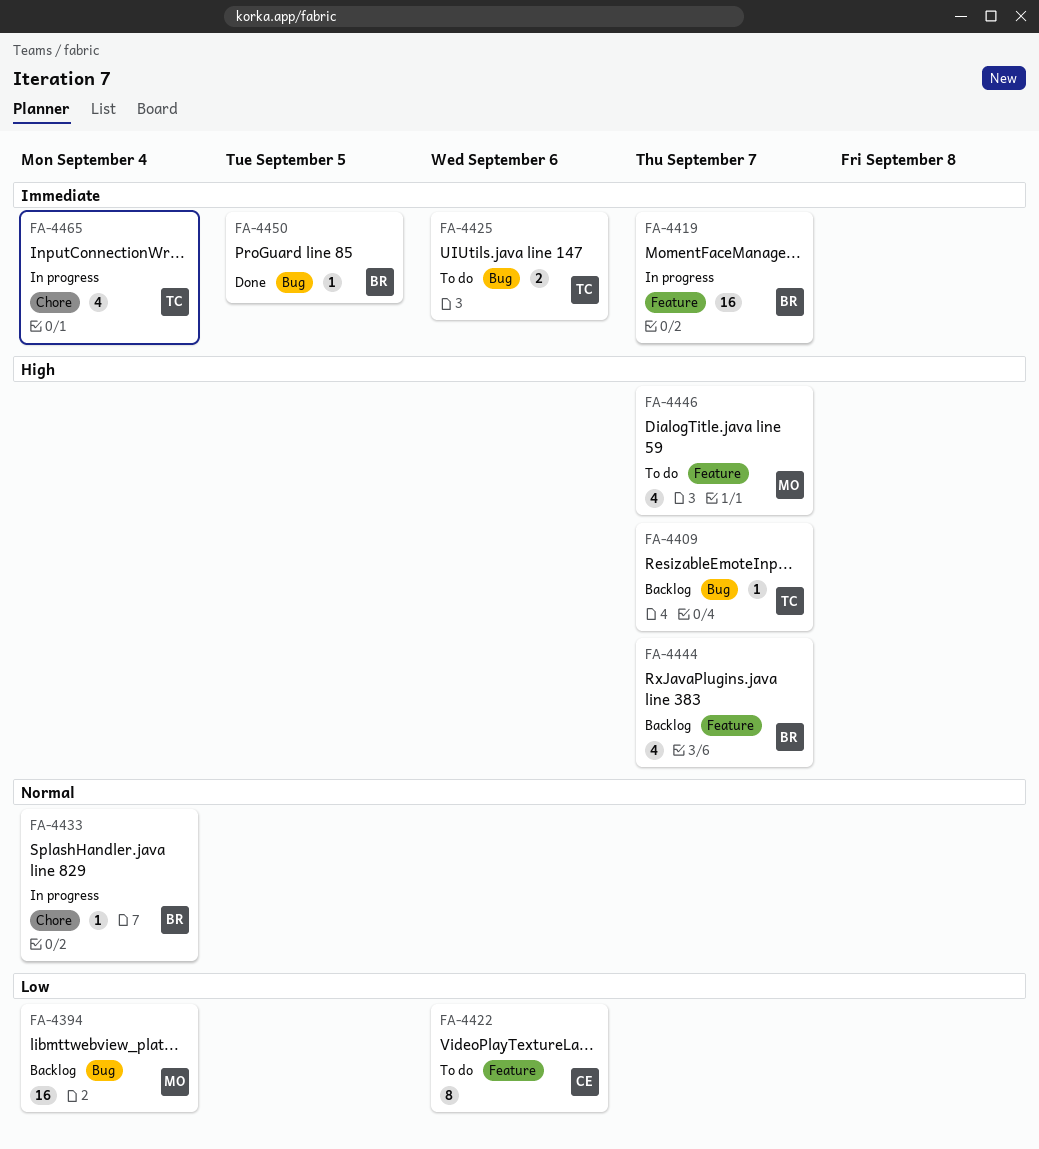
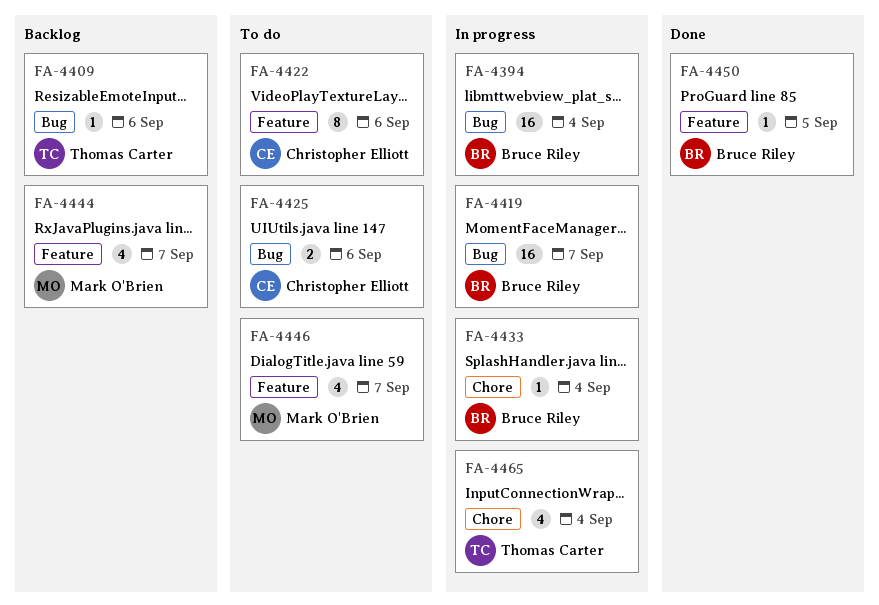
FA-4394, status: Backlog -> In progress
FA-4394, owner: Mark O'Brien -> Bruce Riley
FA-4409, due: Sep 7 -> Sep 6
FA-4419, label: Feature -> Bug
FA-4425, owner: Thomas Carter -> Christopher Elliott
FA-4444, owner: Bruce Riley -> Mark O'Brien
FA-4450, label: Bug -> Feature

